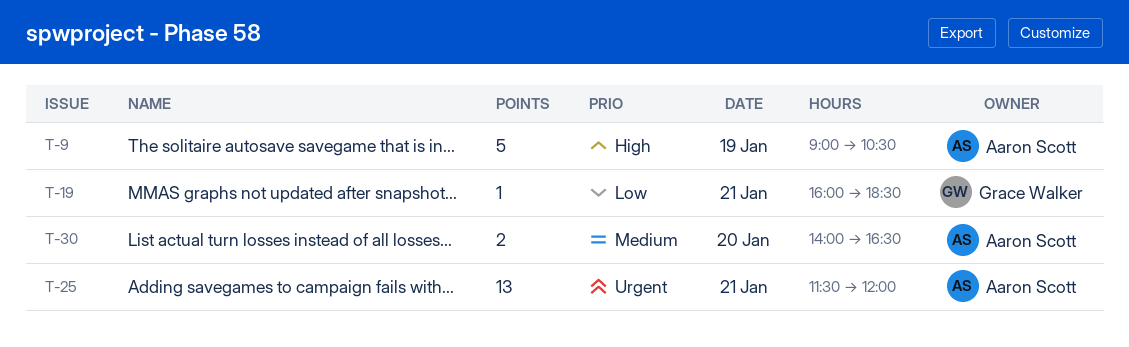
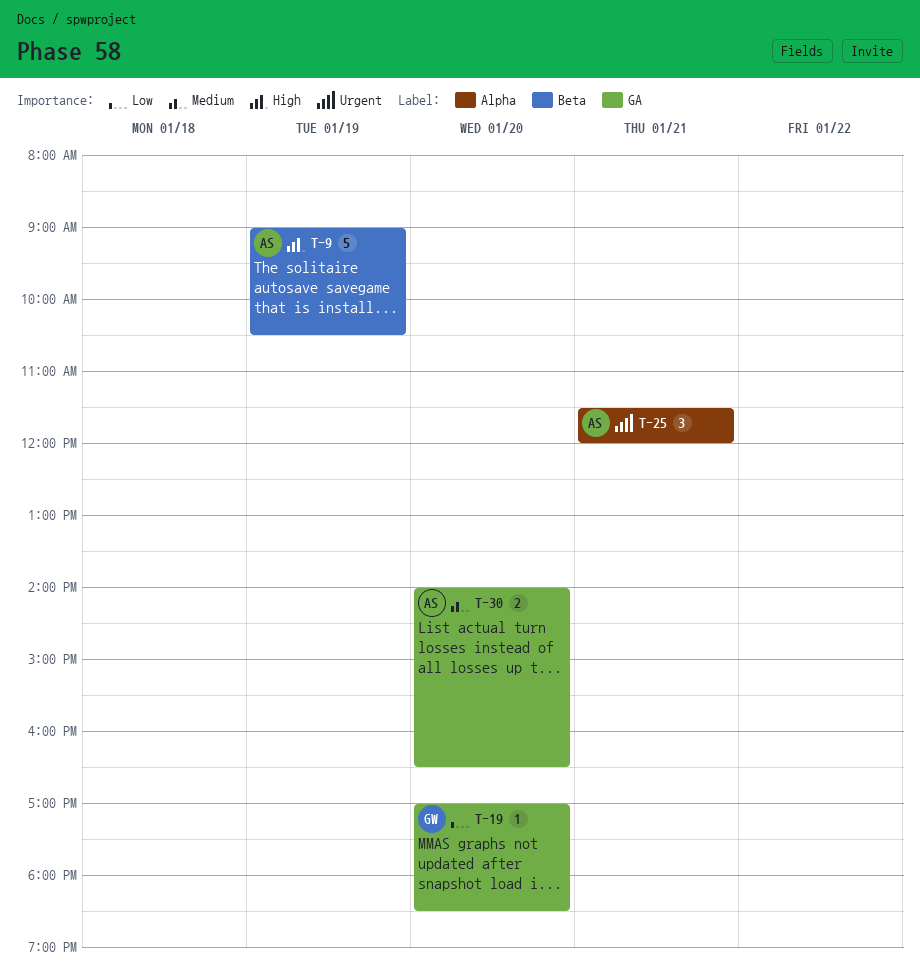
T-19, day: Jan 21 -> Jan 20
T-19, begins: 16:00 -> 17:00
T-25, estimate: 13 -> 3

